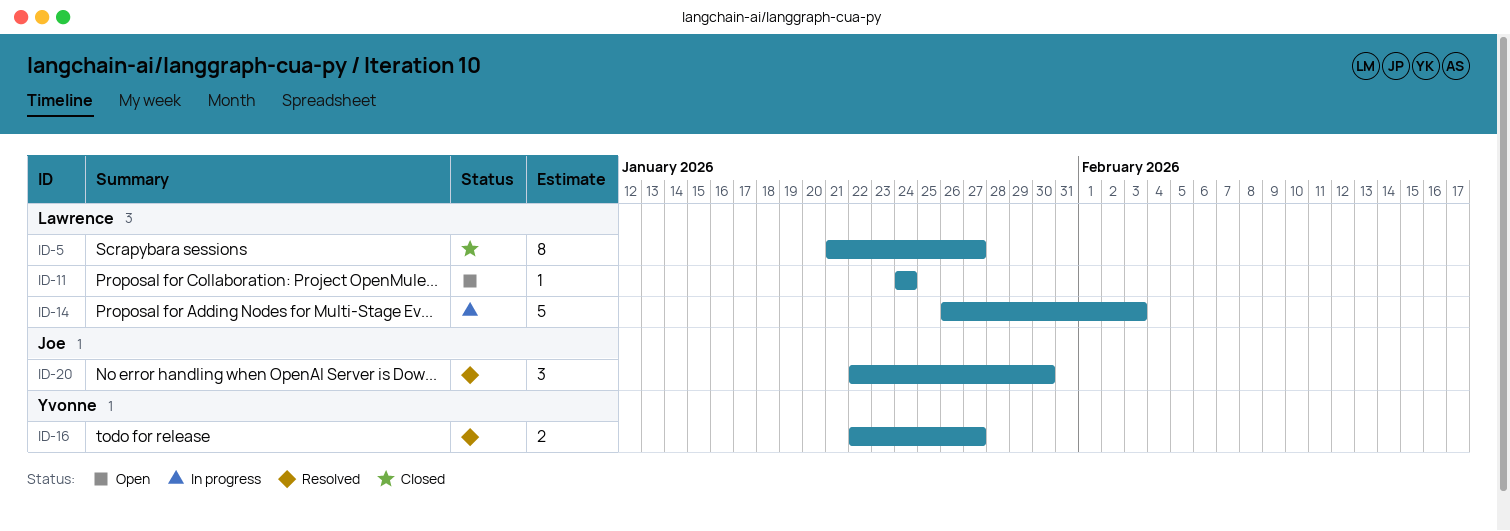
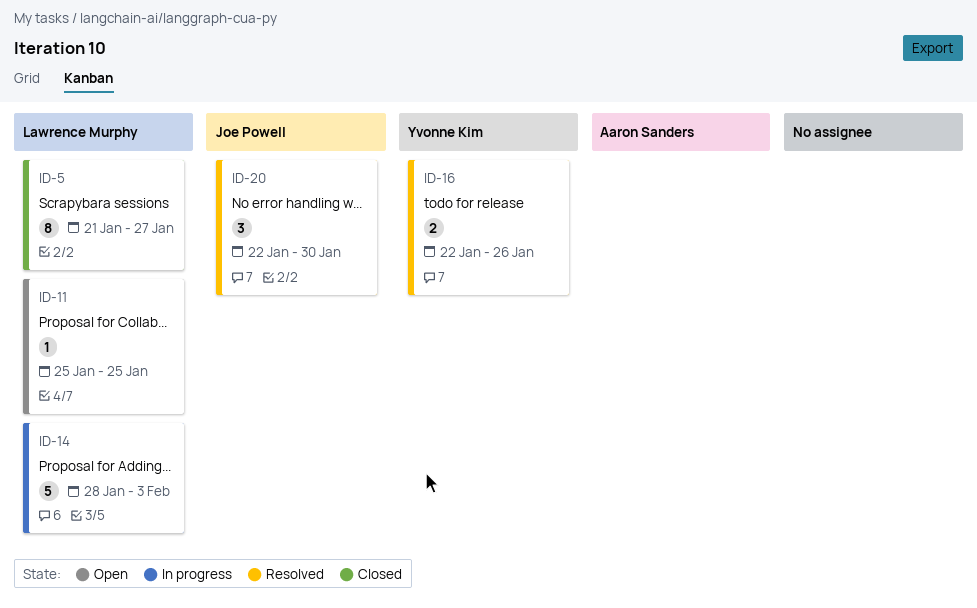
ID-11, start: Jan 24 -> Jan 25
ID-11, due: Jan 24 -> Jan 25
ID-14, start: Jan 26 -> Jan 28
ID-16, due: Jan 27 -> Jan 26

